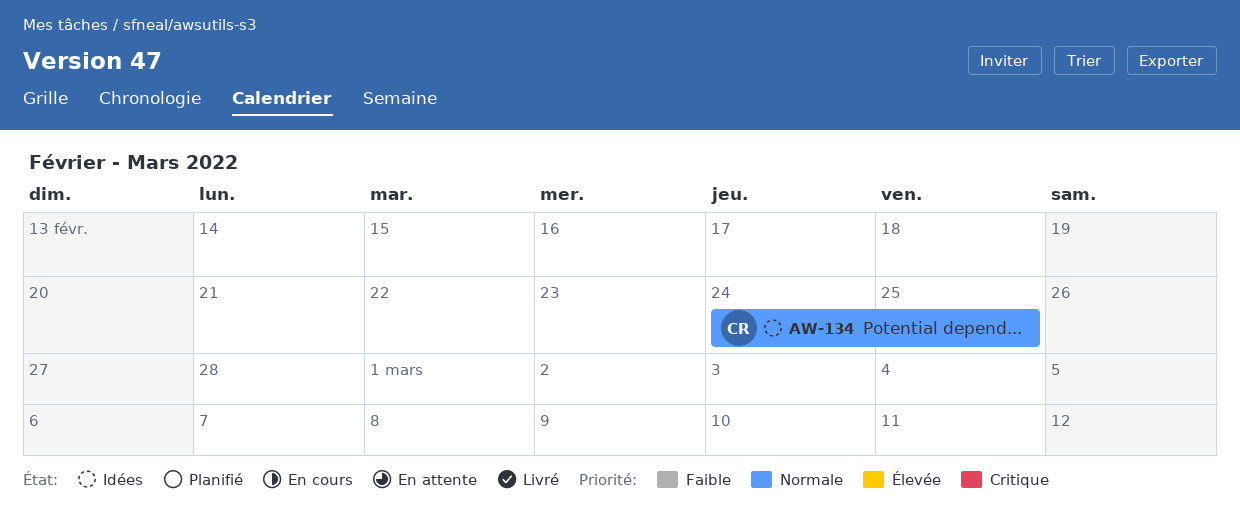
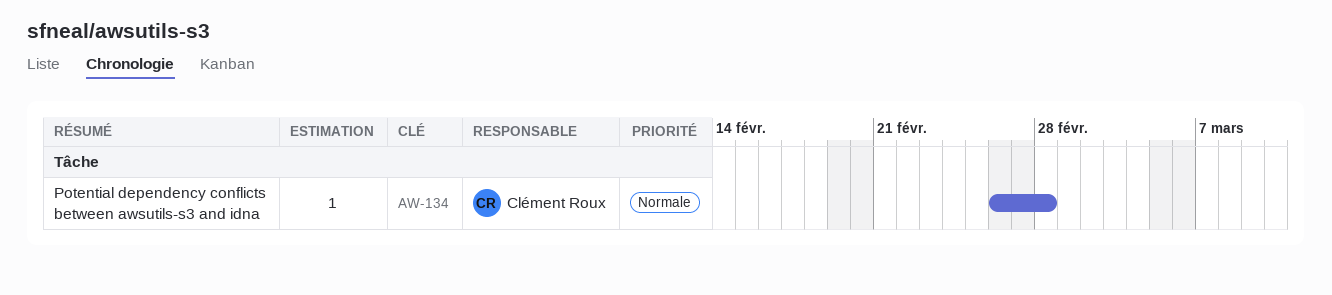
AW-134, start: Feb 24 -> Feb 26
AW-134, due: Feb 25 -> Feb 28

